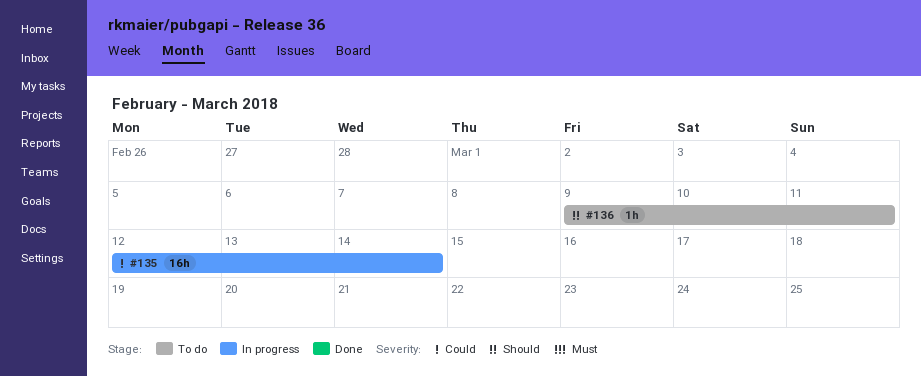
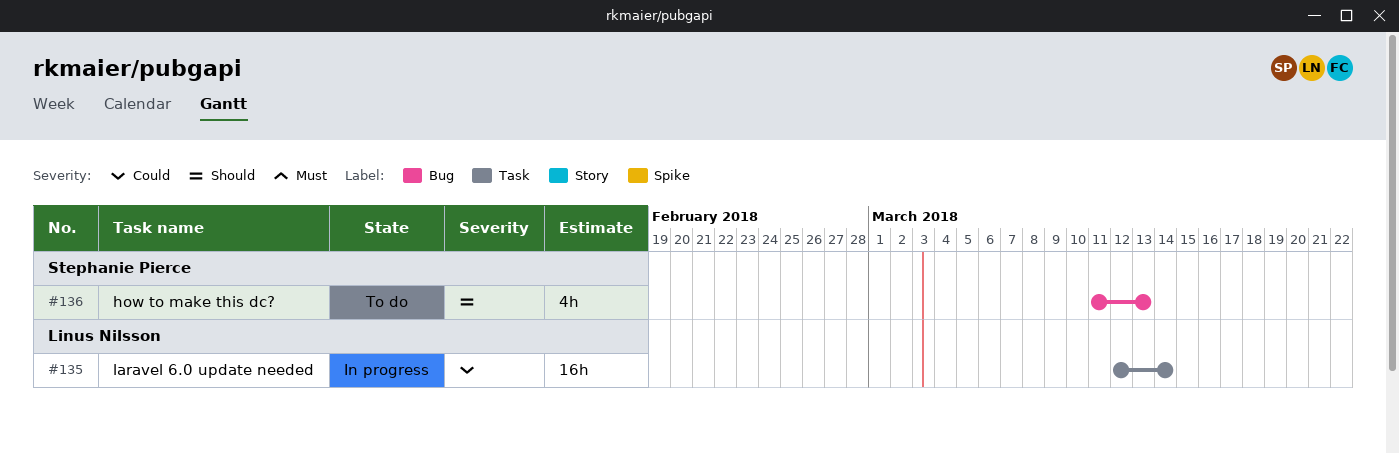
#136, estimate: 1h -> 4h
#136, start: Mar 9 -> Mar 11
#136, due: Mar 11 -> Mar 13

